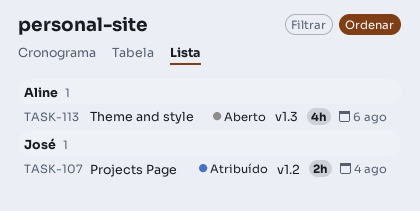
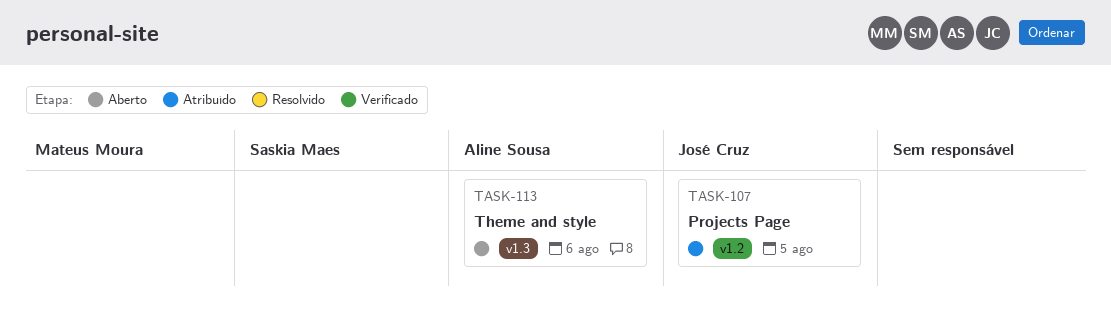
TASK-107, due: Aug 4 -> Aug 5

